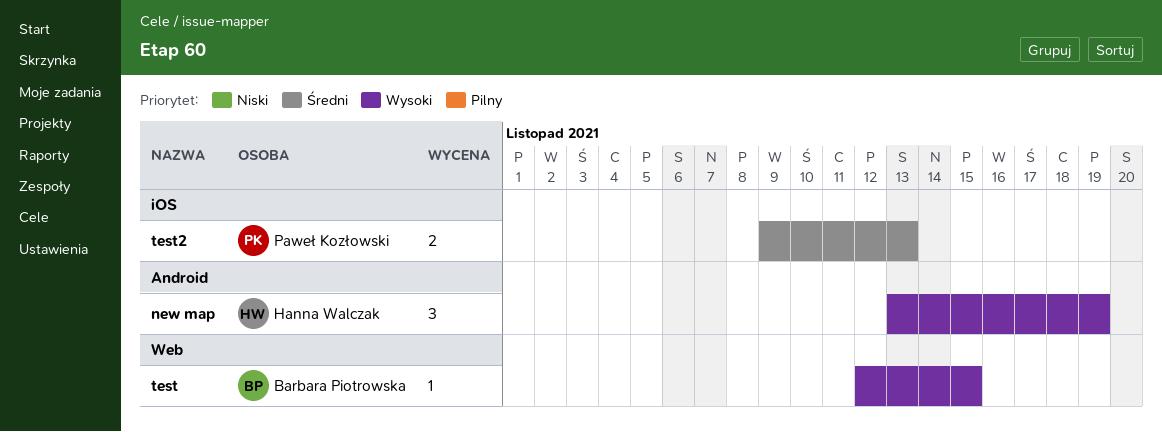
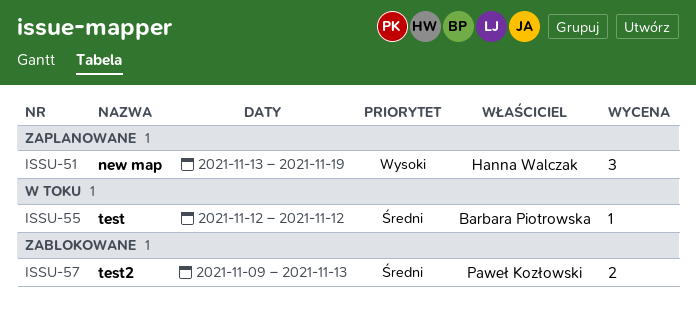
test, priority: Wysoki -> Średni
test, due: Nov 15 -> Nov 12

